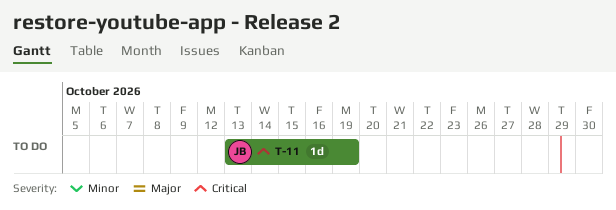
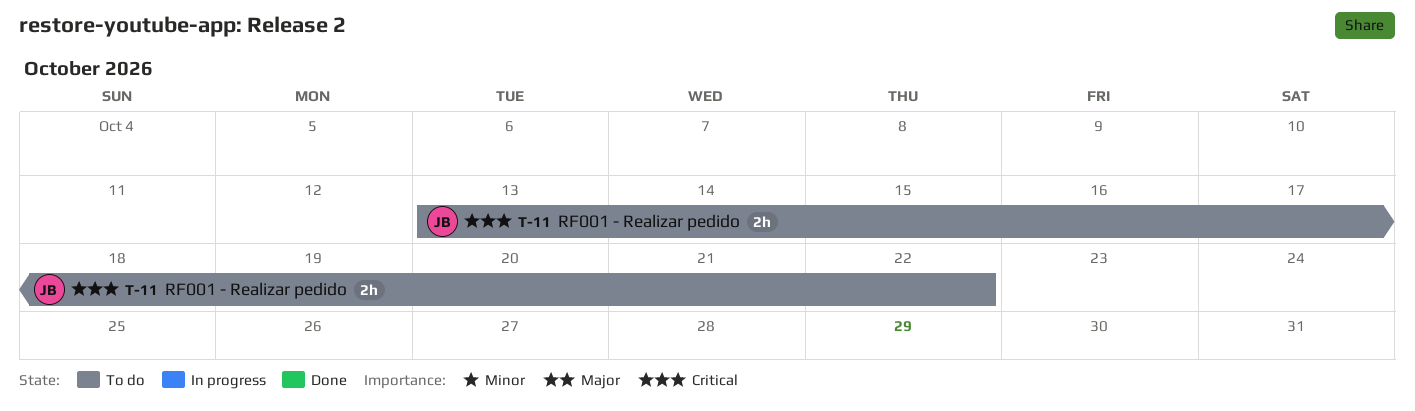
T-11, estimate: 1d -> 2h
T-11, due: Oct 19 -> Oct 22

